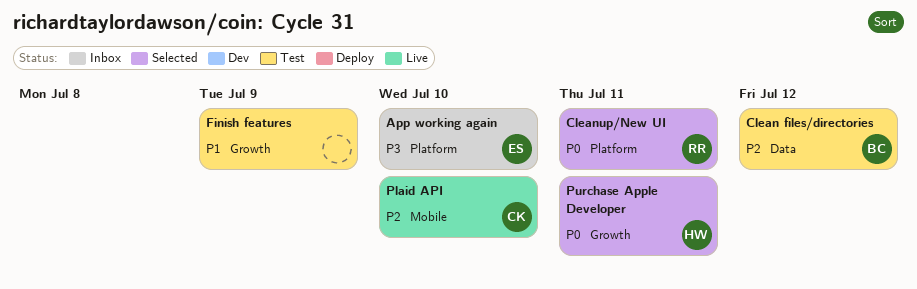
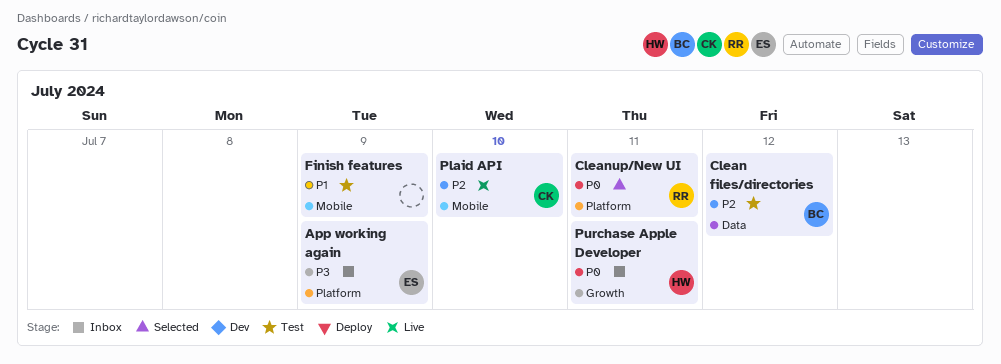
App working again, due: Jul 10 -> Jul 9
Finish features, label: Growth -> Mobile
Purchase Apple Developer, status: Selected -> Inbox

